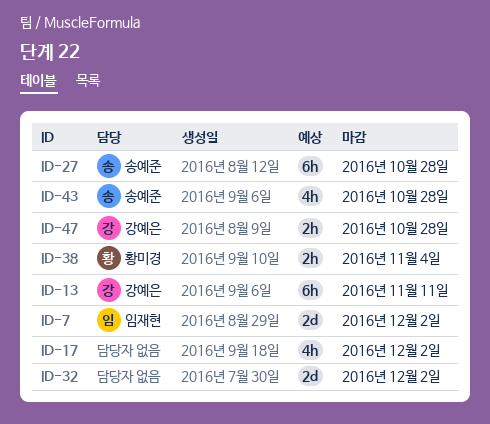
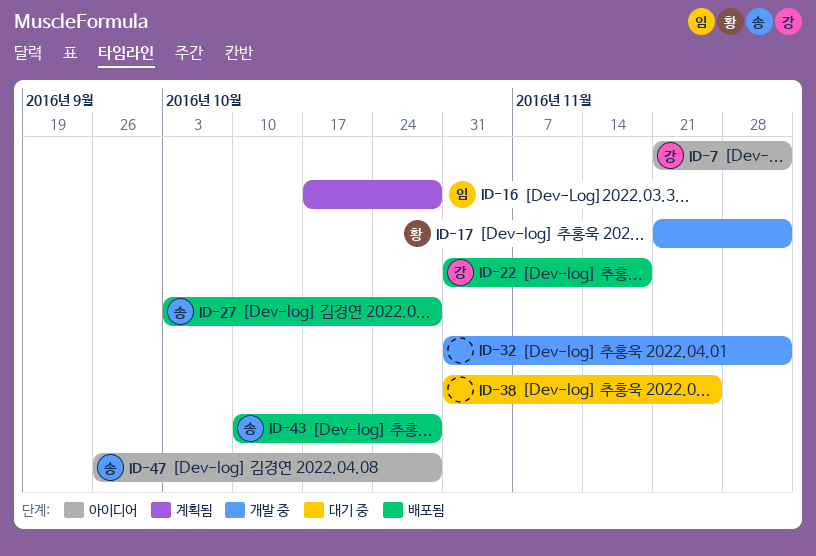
ID-7, owner: 임재현 -> 강예은
ID-13: present -> none
ID-16: none -> present
ID-17, owner: none -> 황미경
ID-22: none -> present
ID-38, owner: 황미경 -> none
ID-38, due: Nov 4 -> Nov 25
ID-47, owner: 강예은 -> 송예준

